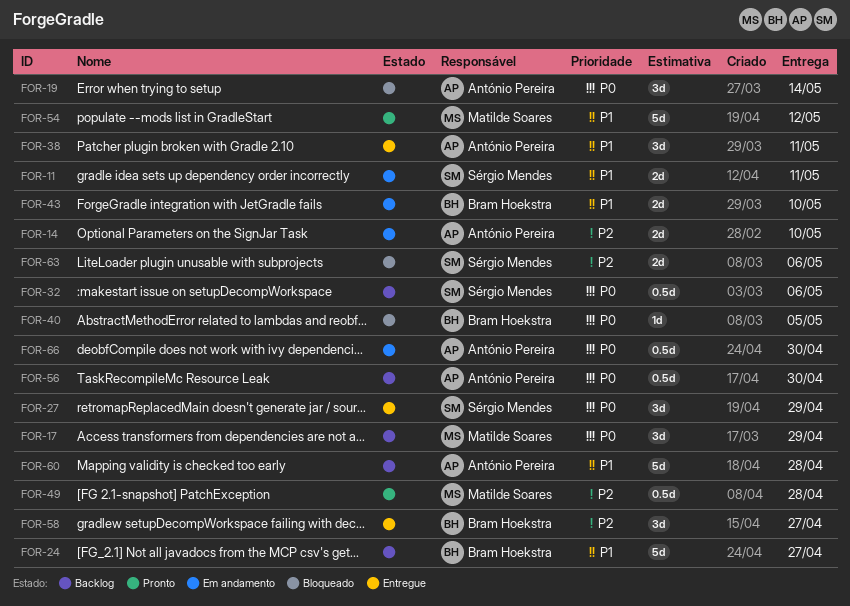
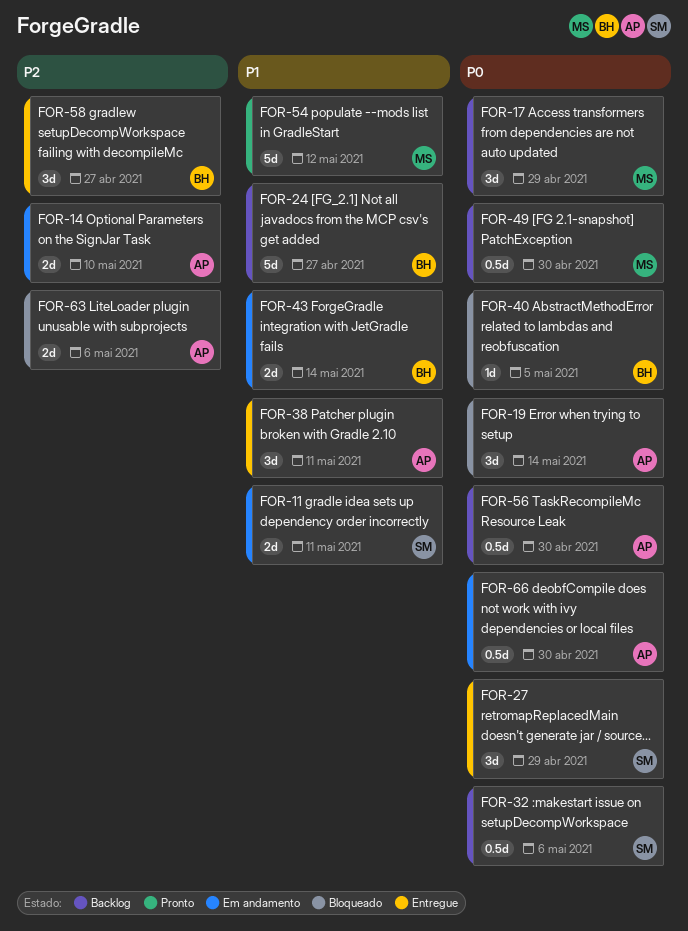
FOR-43, due: May 10 -> May 14
FOR-49, status: Pronto -> Backlog
FOR-49, priority: P2 -> P0
FOR-49, due: Apr 28 -> Apr 30
FOR-60: present -> none
FOR-63, owner: Sérgio Mendes -> António Pereira

